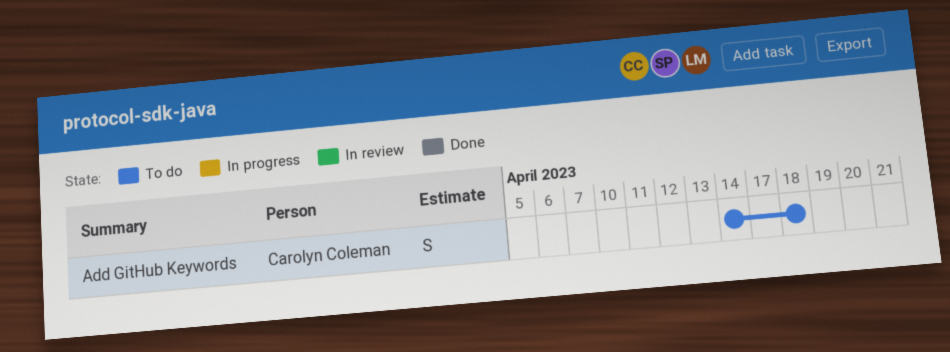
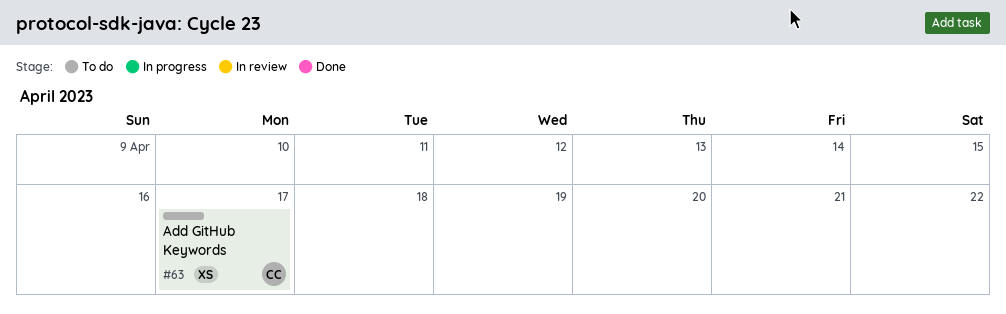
Add GitHub Keywords, estimate: S -> XS
Add GitHub Keywords, due: Apr 18 -> Apr 17

